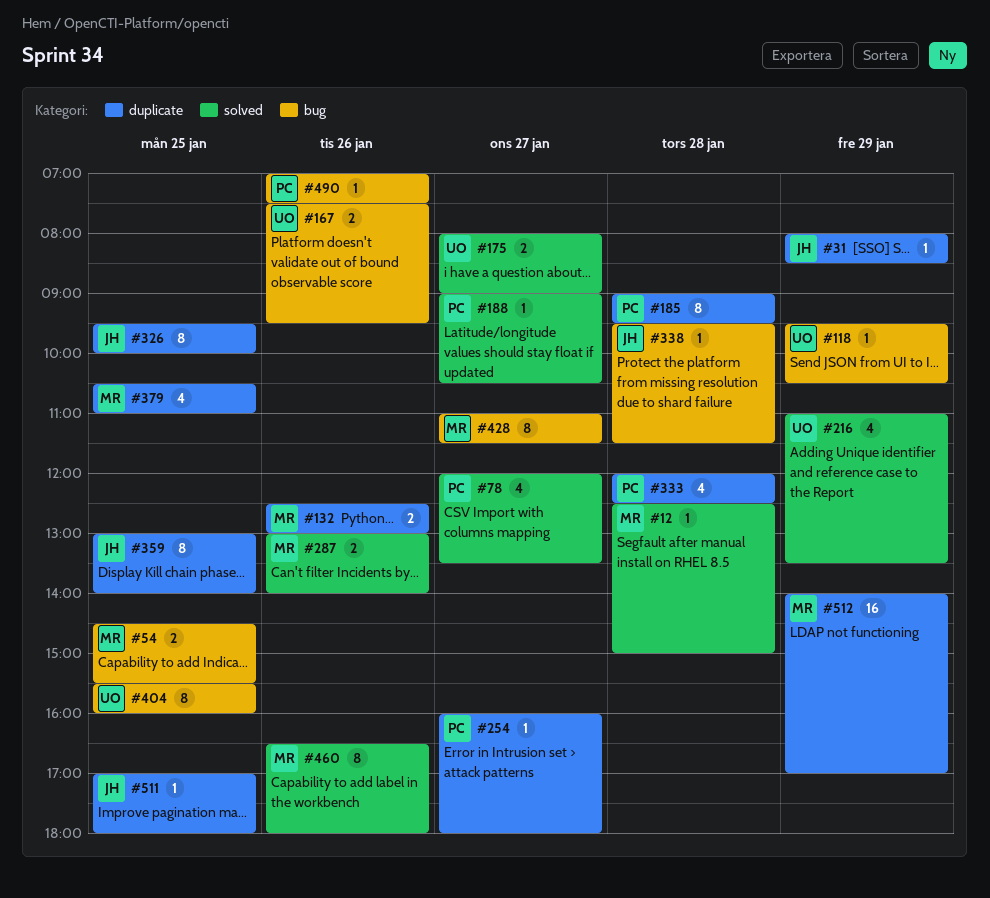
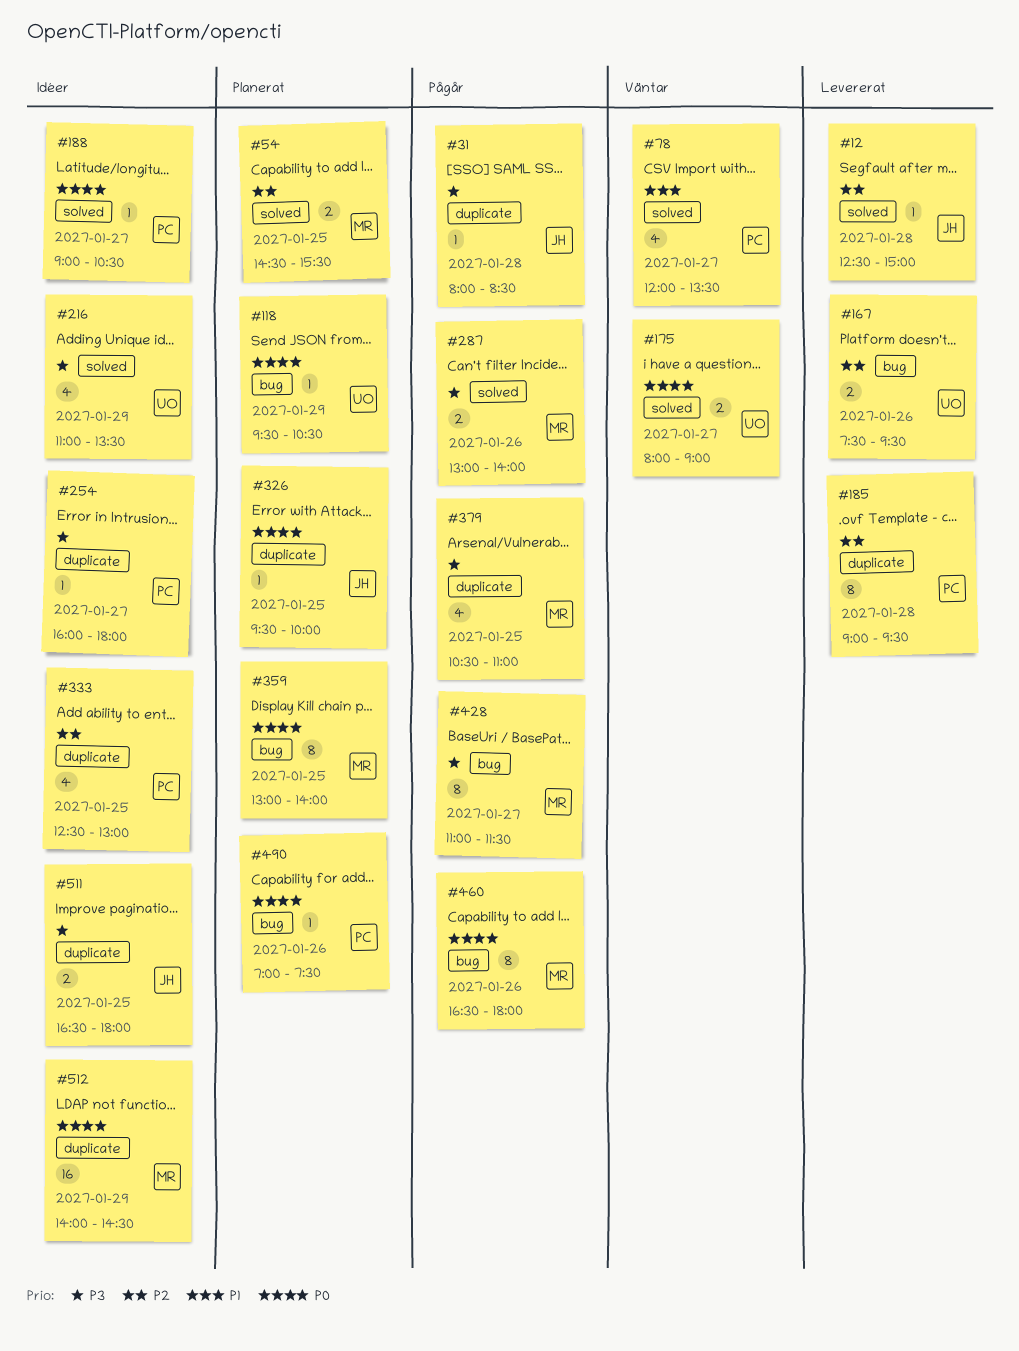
#12, owner: MR -> JH
#31, day: Jan 29 -> Jan 28
#54, label: bug -> solved
#132: present -> none
#326, estimate: 8 -> 1
#333, day: Jan 28 -> Jan 25
#333, begins: 12:00 -> 12:30
#333, ends: 12:30 -> 13:00
#338: present -> none
#359, owner: JH -> MR
#359, label: duplicate -> bug
#404: present -> none
#460, label: solved -> bug
#511, estimate: 1 -> 2
#511, begins: 17:00 -> 16:30
#512, ends: 17:00 -> 14:30

